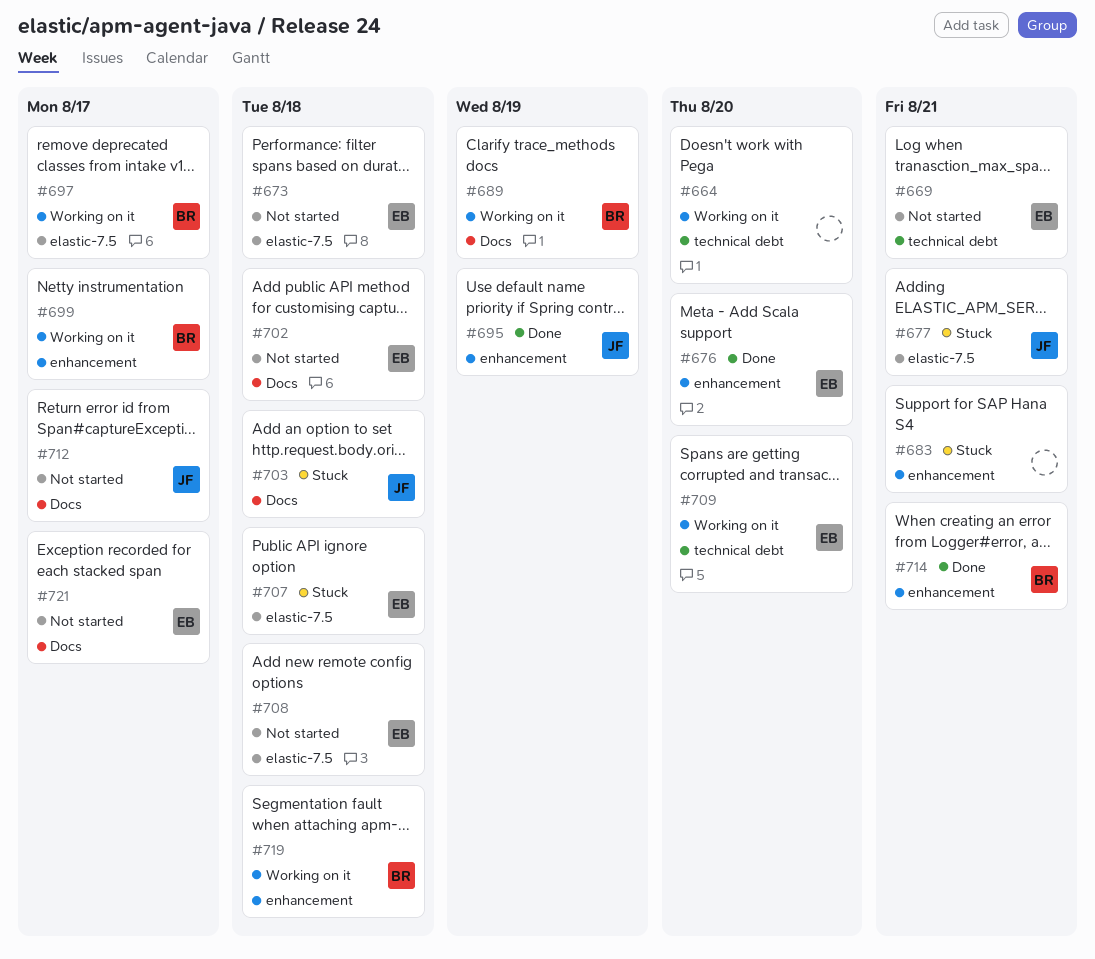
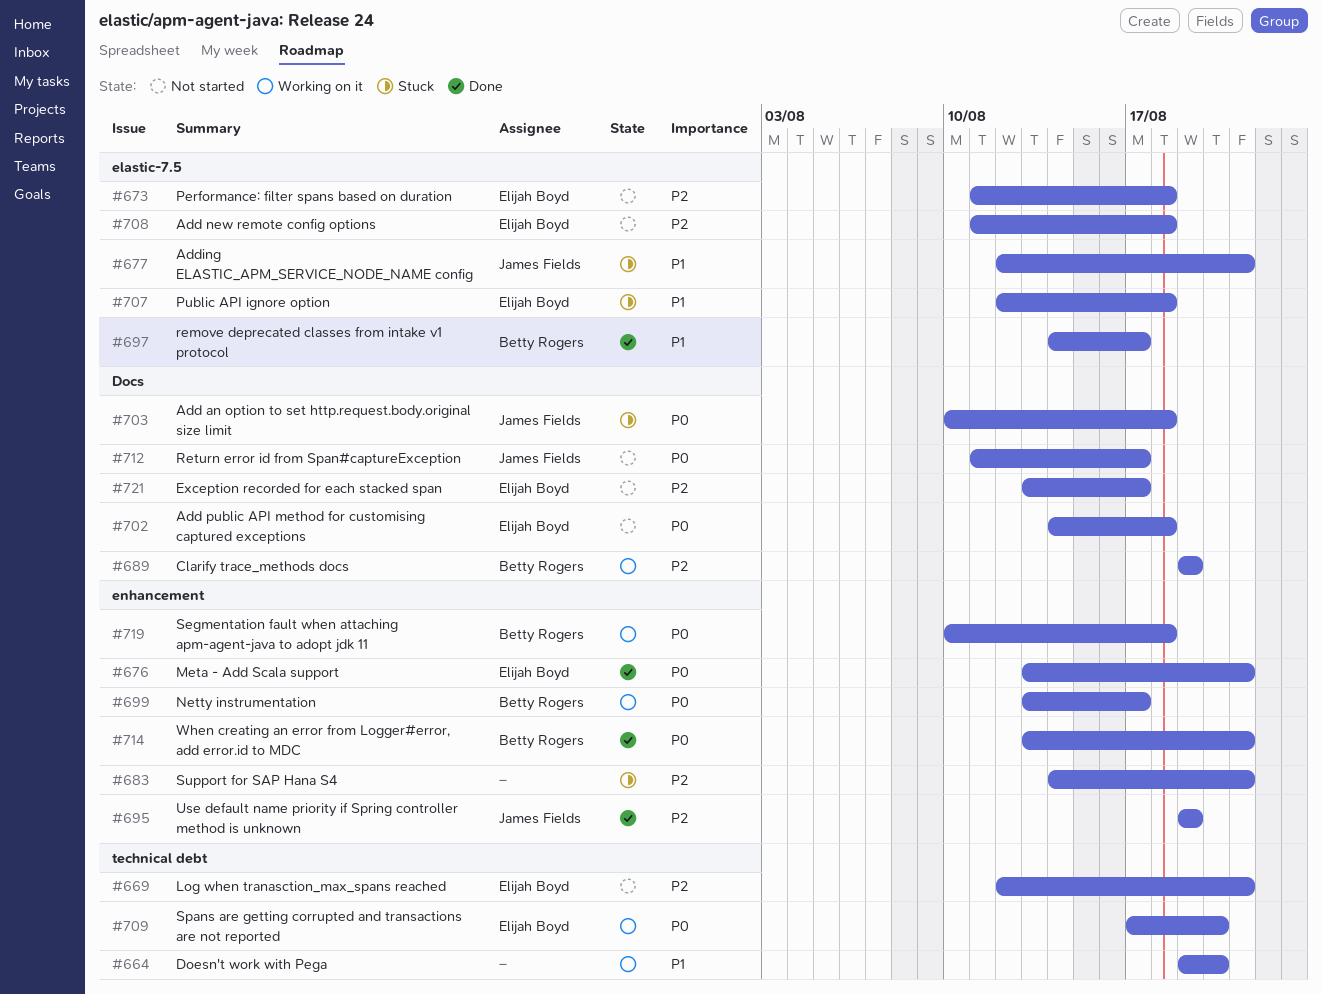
#676, due: Aug 20 -> Aug 21
#697, status: Working on it -> Done

